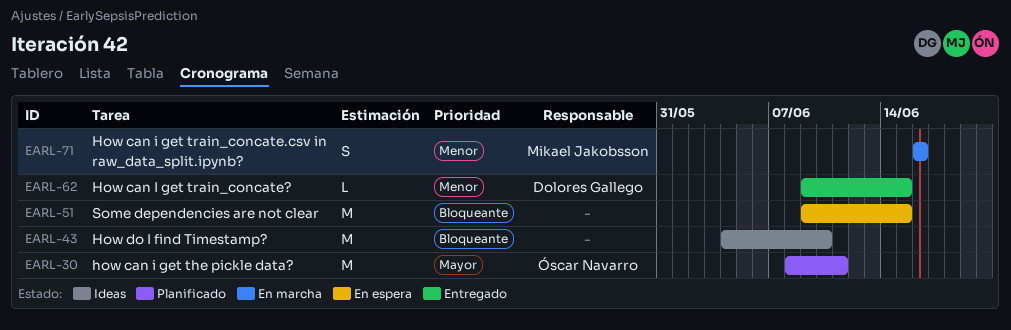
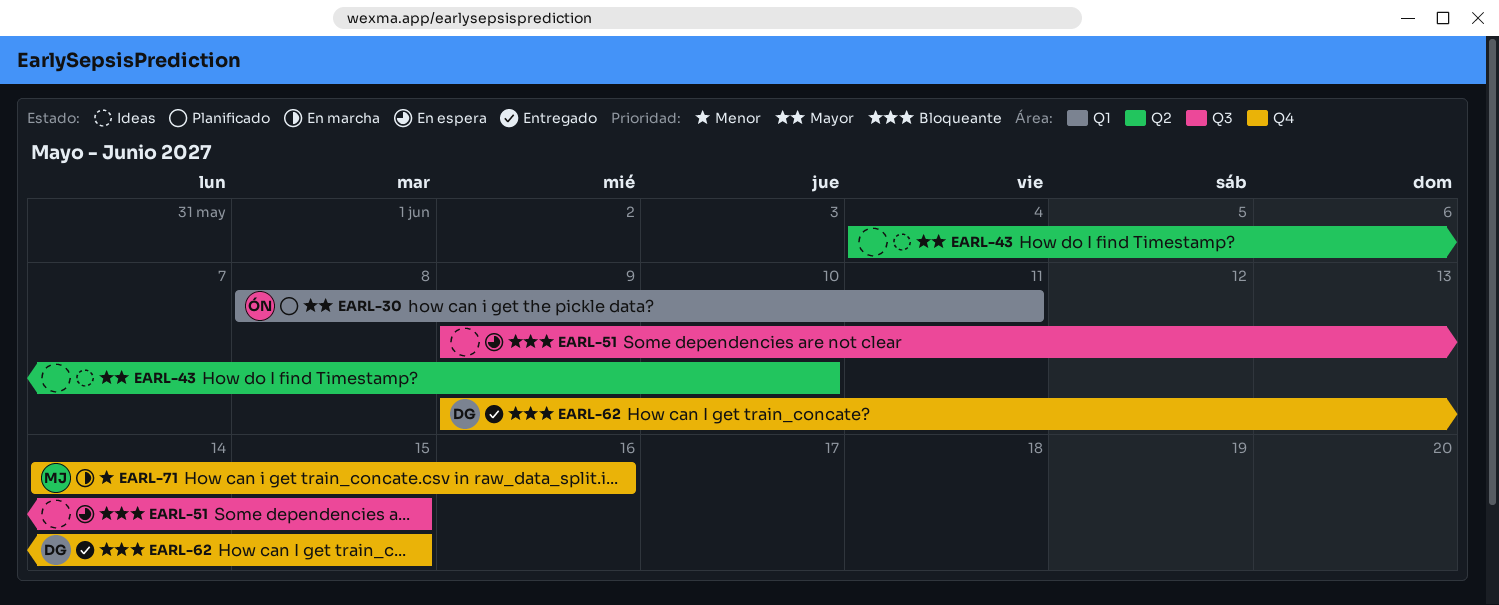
EARL-43, priority: Bloqueante -> Mayor
EARL-62, priority: Menor -> Bloqueante
EARL-71, start: Jun 16 -> Jun 14

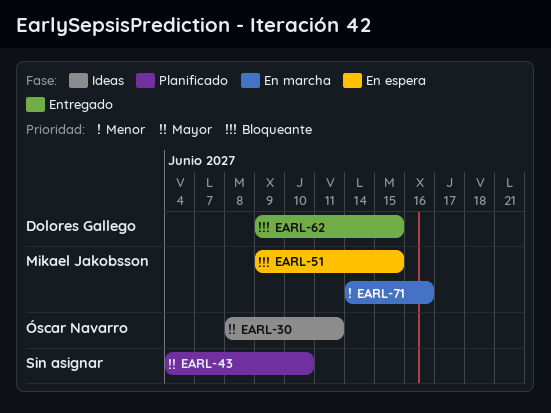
EARL-30, status: Planificado -> Ideas
EARL-43, status: Ideas -> Planificado
EARL-51, owner: none -> Mikael Jakobsson

